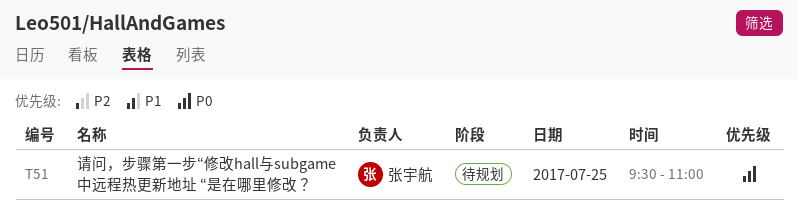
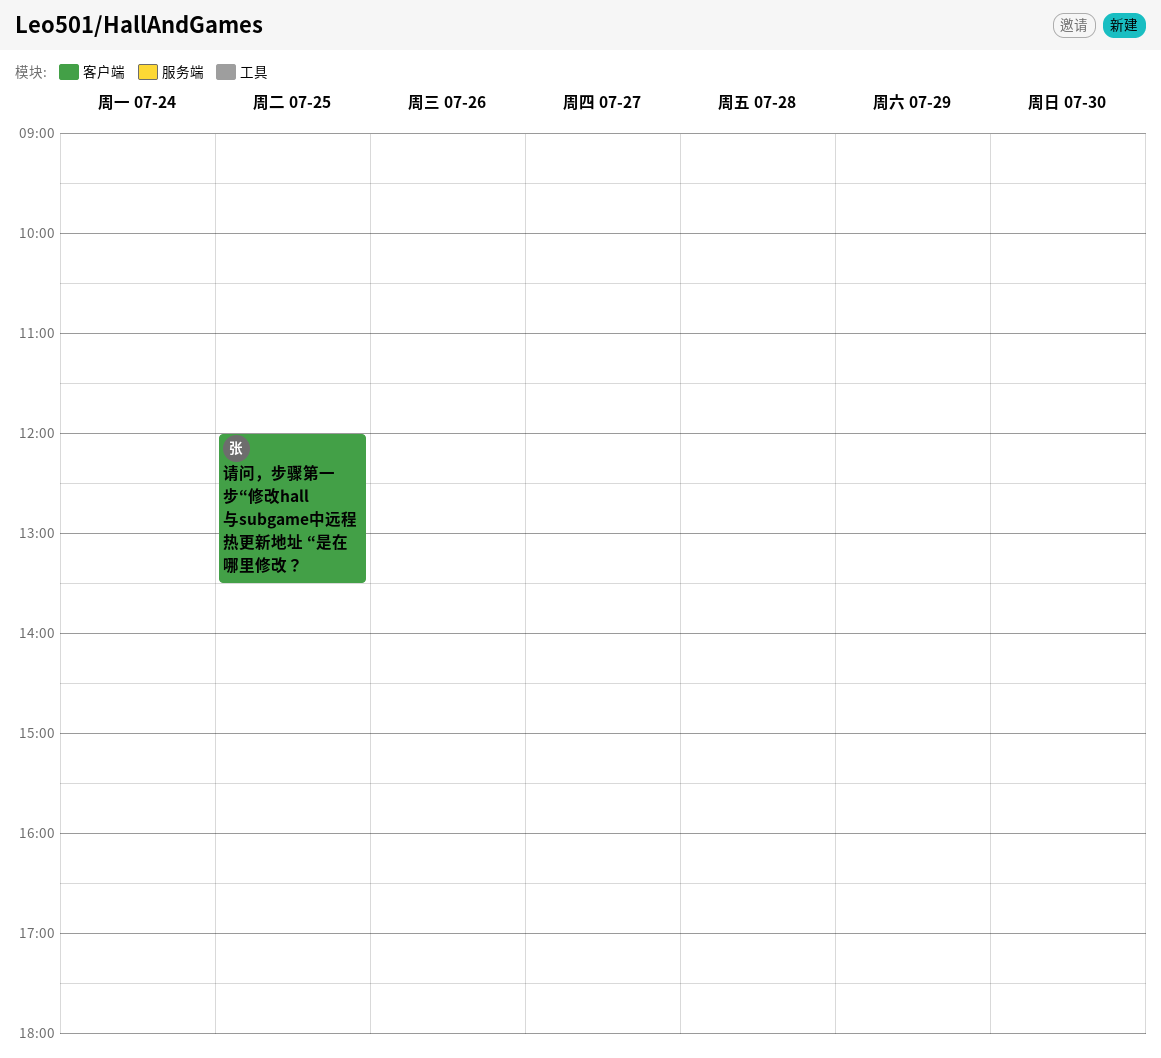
请问，步骤第一步“修改hall与subgame中远程热更新地址 “是在哪里修改？, begins: 09:30 -> 12:00
请问，步骤第一步“修改hall与subgame中远程热更新地址 “是在哪里修改？, ends: 11:00 -> 13:30

